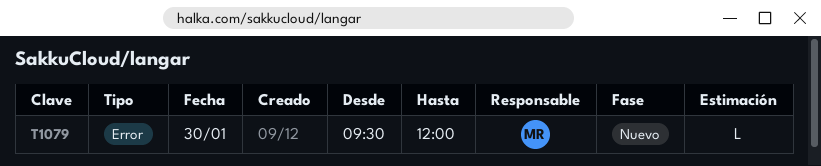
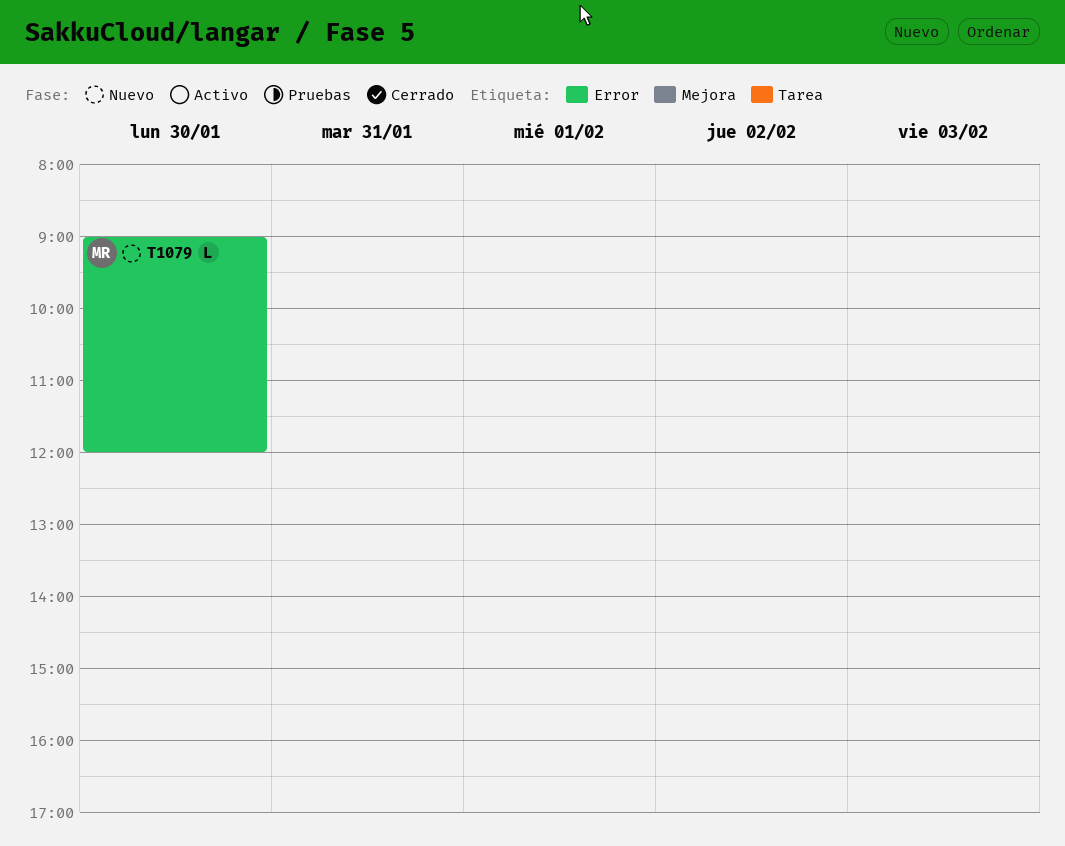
T1079, begins: 09:30 -> 09:00

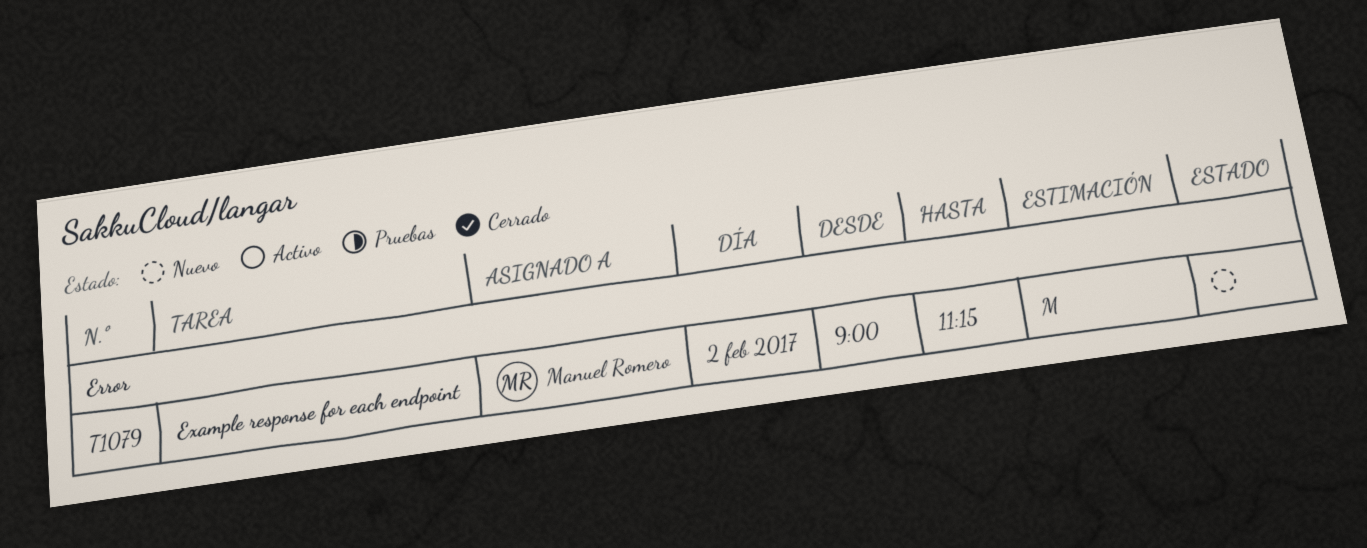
T1079, estimate: L -> M
T1079, day: Jan 30 -> Feb 2
T1079, ends: 12:00 -> 11:15

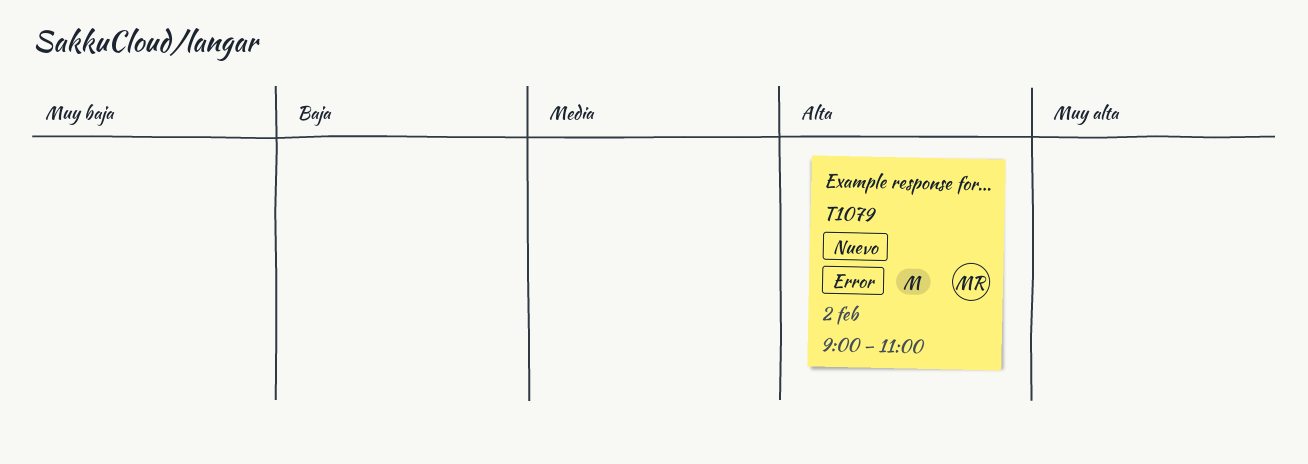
T1079, ends: 11:15 -> 11:00

